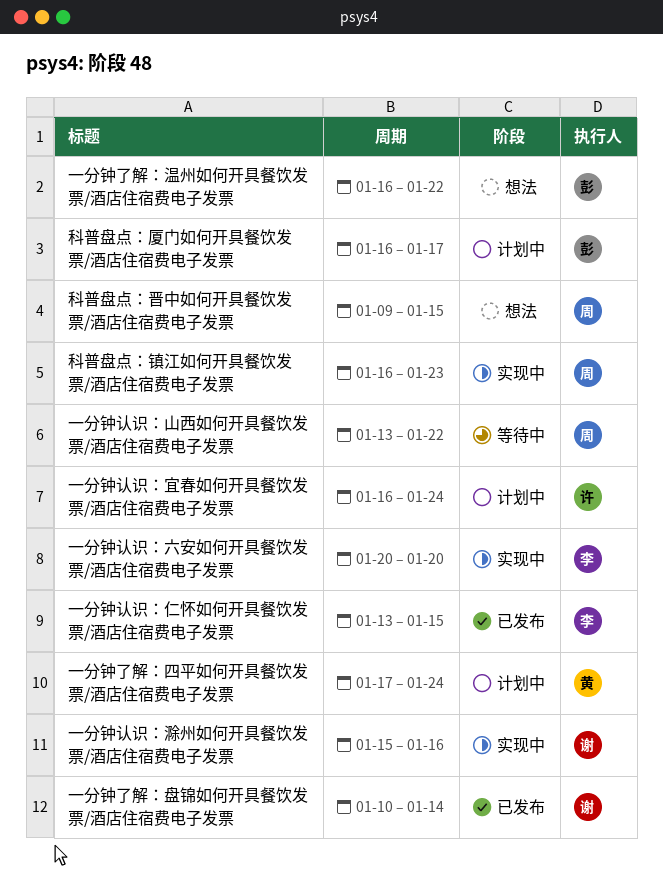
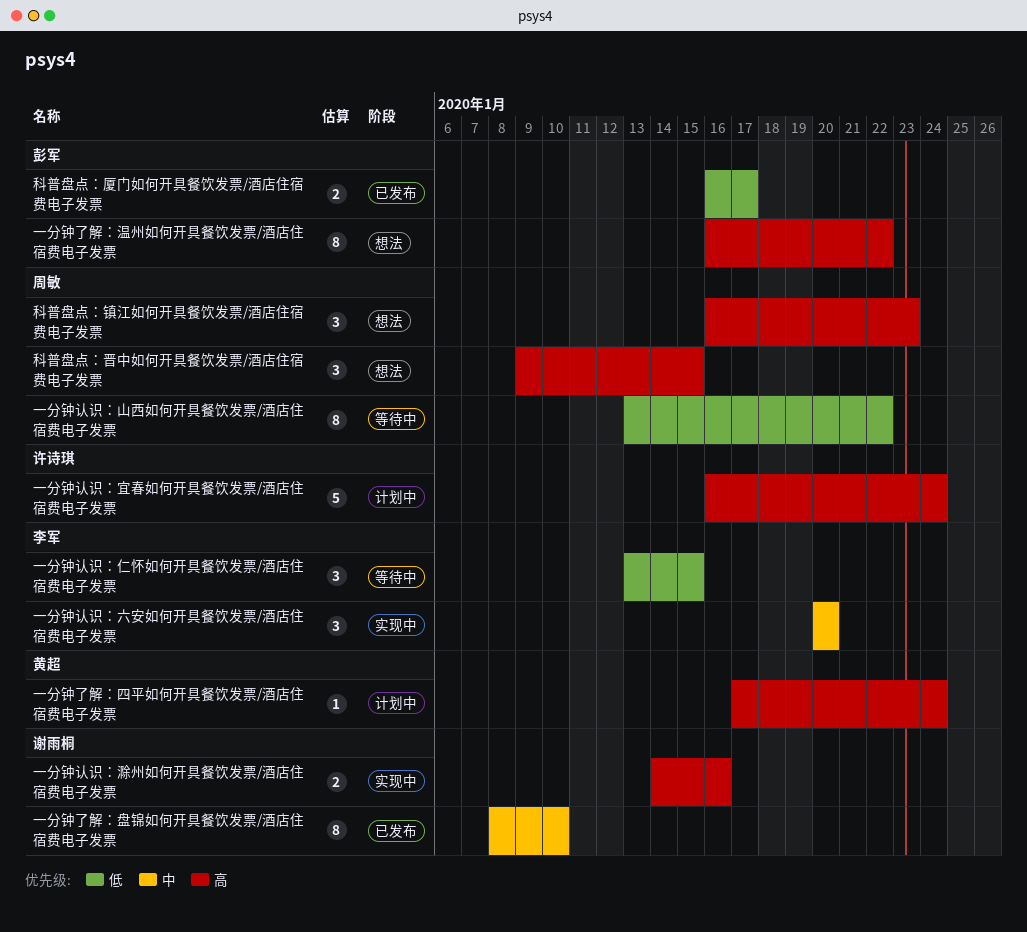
一分钟了解：盘锦如何开具餐饮发票/酒店住宿费电子发票, start: Jan 10 -> Jan 8
一分钟了解：盘锦如何开具餐饮发票/酒店住宿费电子发票, due: Jan 14 -> Jan 10
一分钟认识：仁怀如何开具餐饮发票/酒店住宿费电子发票, status: 已发布 -> 等待中
一分钟认识：滁州如何开具餐饮发票/酒店住宿费电子发票, start: Jan 15 -> Jan 14
科普盘点：厦门如何开具餐饮发票/酒店住宿费电子发票, status: 计划中 -> 已发布
科普盘点：镇江如何开具餐饮发票/酒店住宿费电子发票, status: 实现中 -> 想法

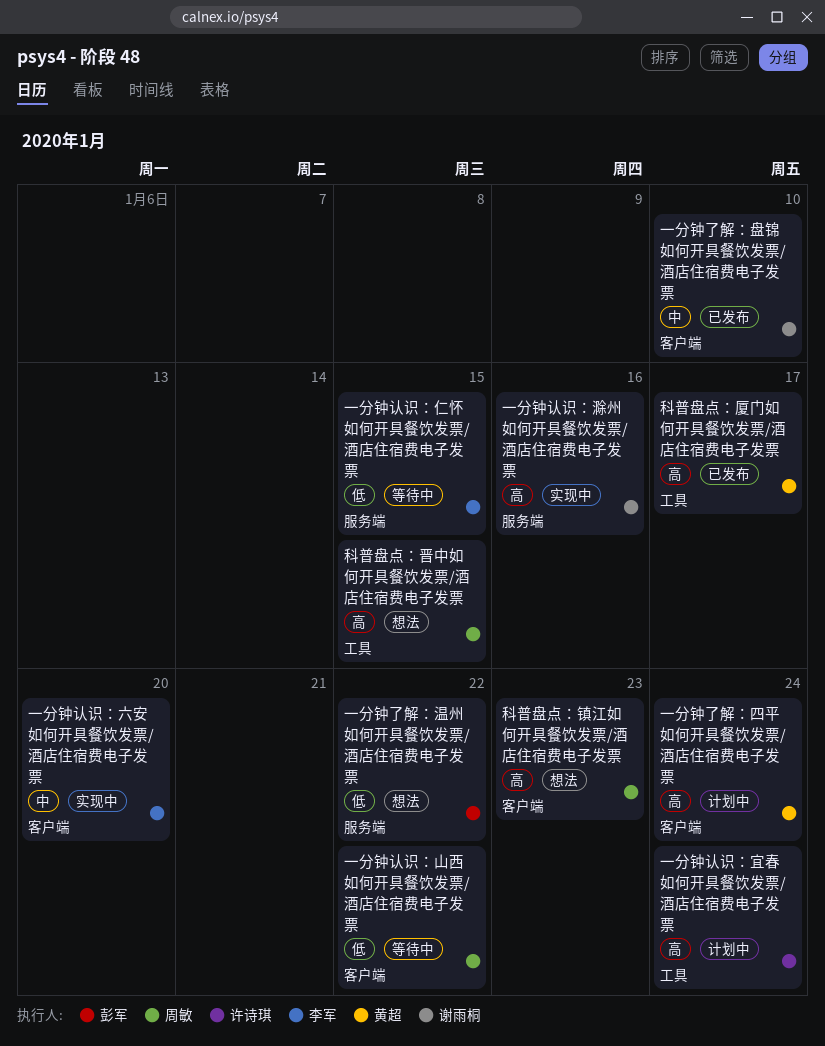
一分钟了解：温州如何开具餐饮发票/酒店住宿费电子发票, priority: 高 -> 低
科普盘点：厦门如何开具餐饮发票/酒店住宿费电子发票, owner: 彭军 -> 黄超
科普盘点：厦门如何开具餐饮发票/酒店住宿费电子发票, priority: 低 -> 高

